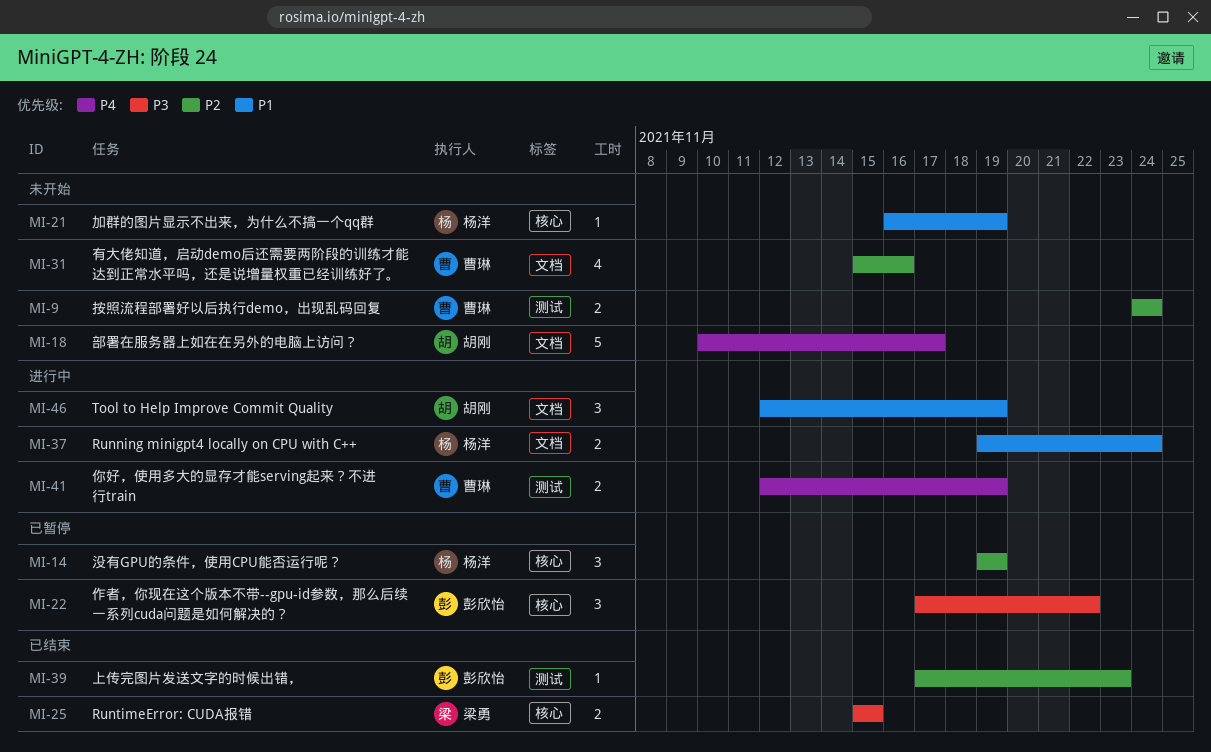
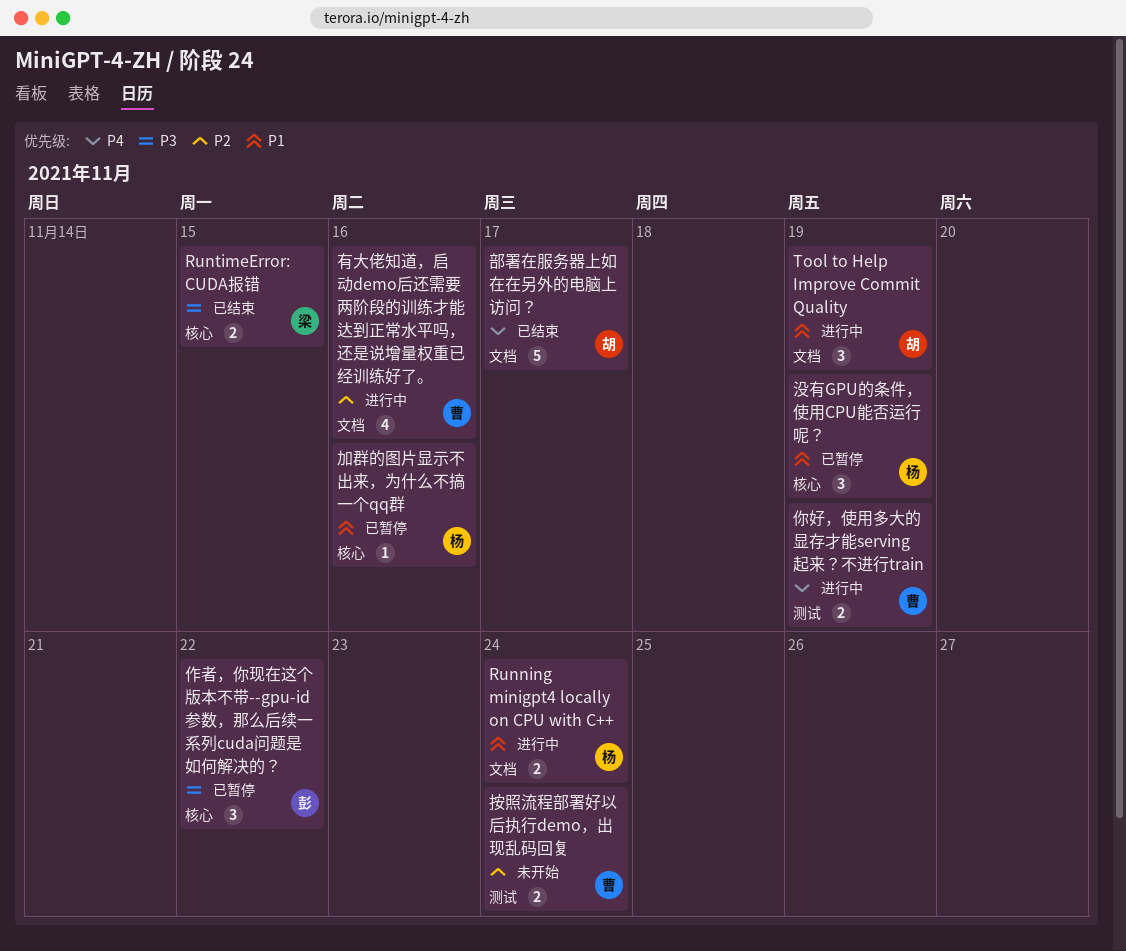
上传完图片发送文字的时候出错，: present -> none
加群的图片显示不出来，为什么不搞一个qq群, status: 未开始 -> 已暂停
加群的图片显示不出来，为什么不搞一个qq群, due: Nov 19 -> Nov 16
有大佬知道，启动demo后还需要两阶段的训练才能达到正常水平吗，还是说增量权重已经训练好了。, status: 未开始 -> 进行中
没有GPU的条件，使用CPU能否运行呢？, priority: P2 -> P1
部署在服务器上如在在另外的电脑上访问？, status: 未开始 -> 已结束

